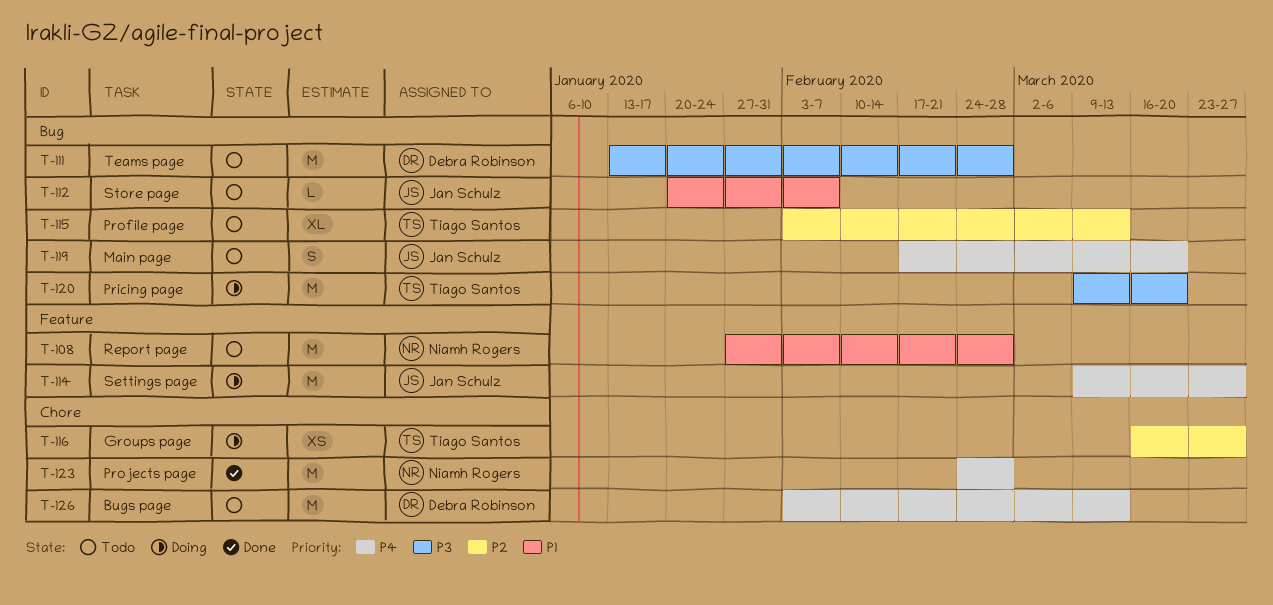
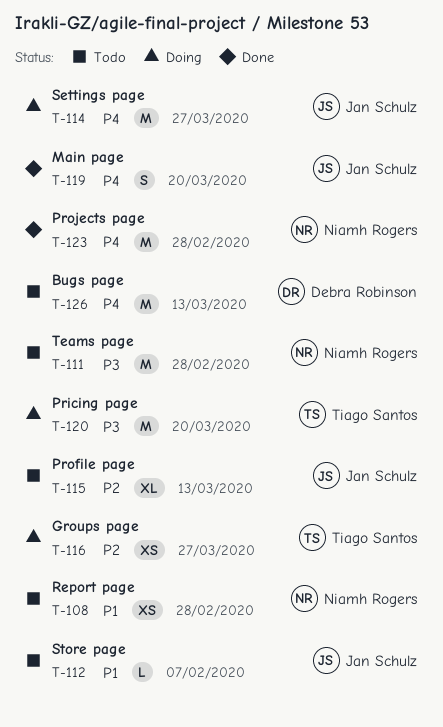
T-108, estimate: M -> XS
T-111, owner: Debra Robinson -> Niamh Rogers
T-115, owner: Tiago Santos -> Jan Schulz
T-119, status: Todo -> Done

